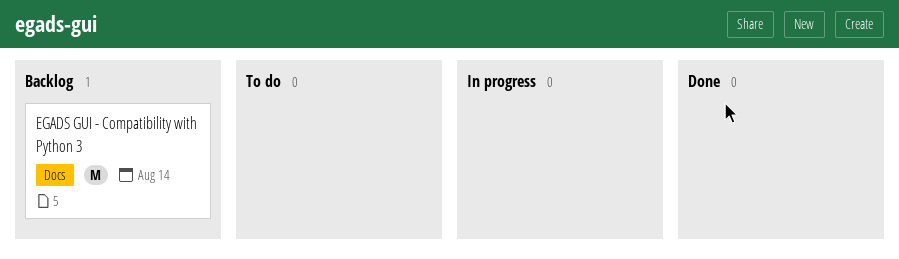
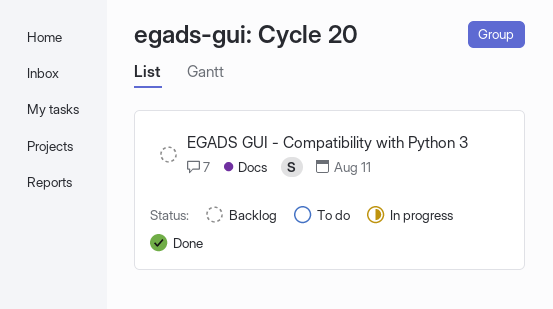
EGADS GUI - Compatibility with Python 3, estimate: M -> S
EGADS GUI - Compatibility with Python 3, due: Aug 14 -> Aug 11

